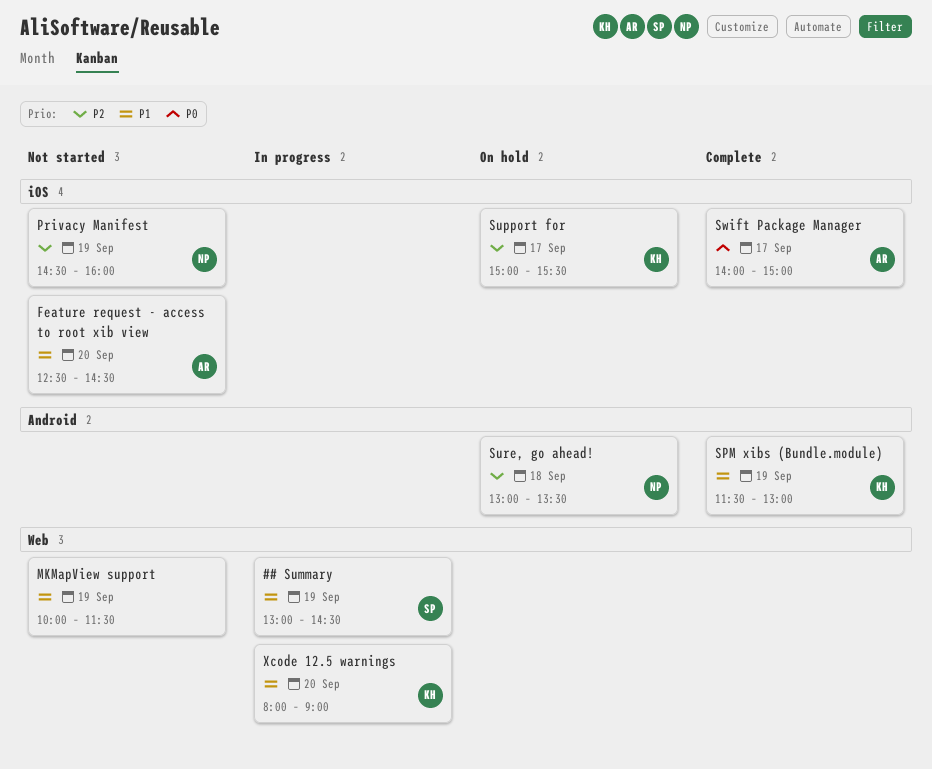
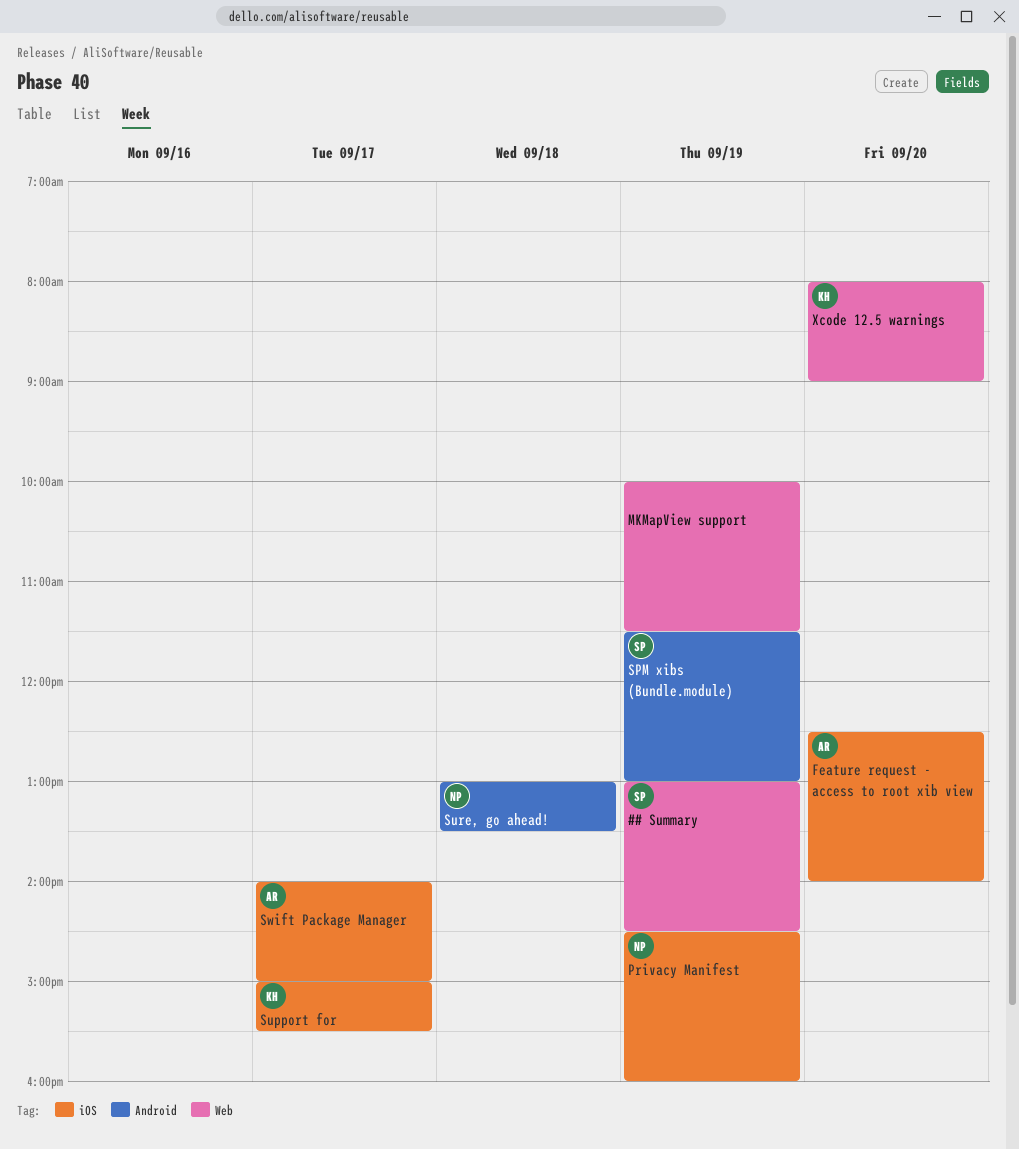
Feature request - access to root xib view, ends: 14:30 -> 14:00
SPM xibs (Bundle.module), owner: KH -> SP

